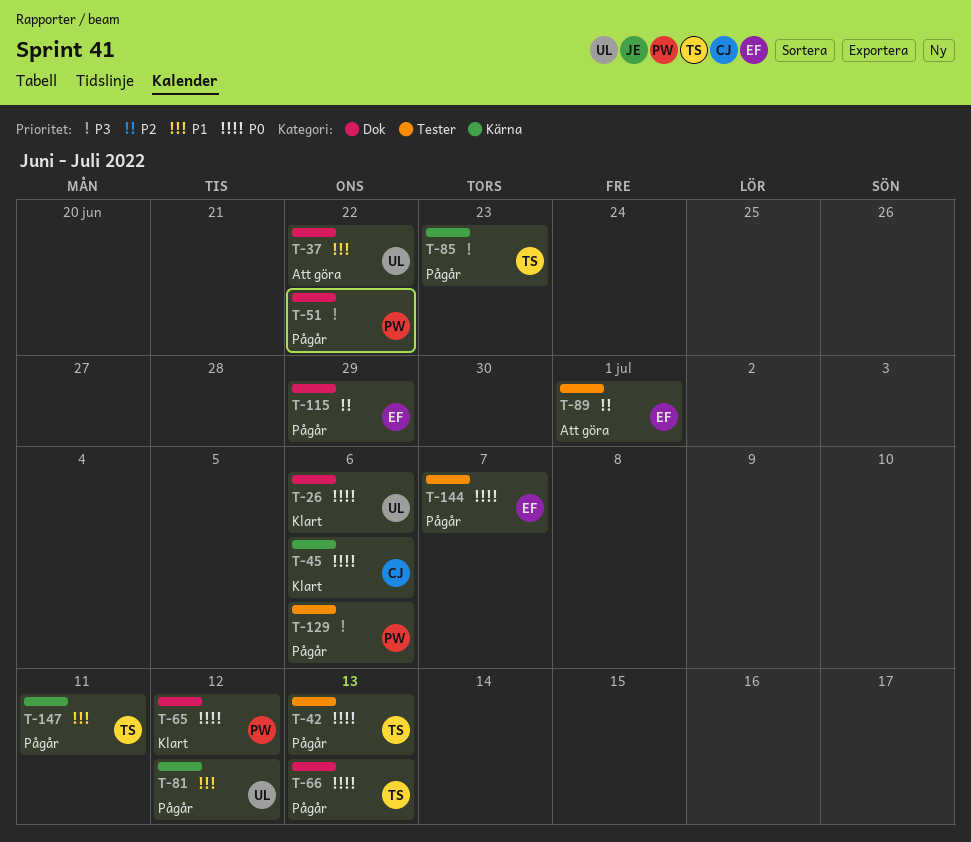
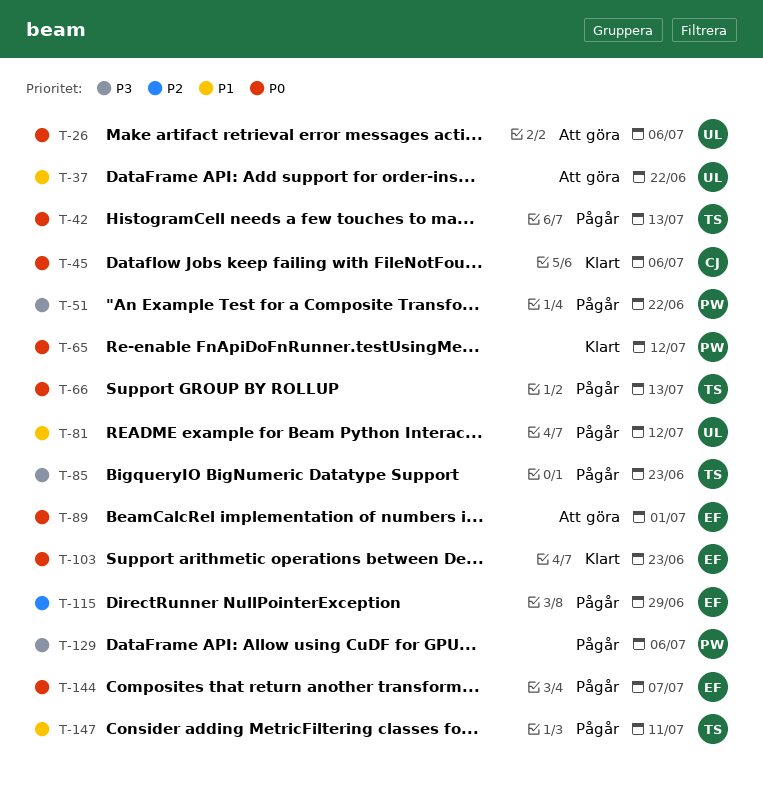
T-26, status: Klart -> Att göra
T-89, priority: P2 -> P0
T-103: none -> present

